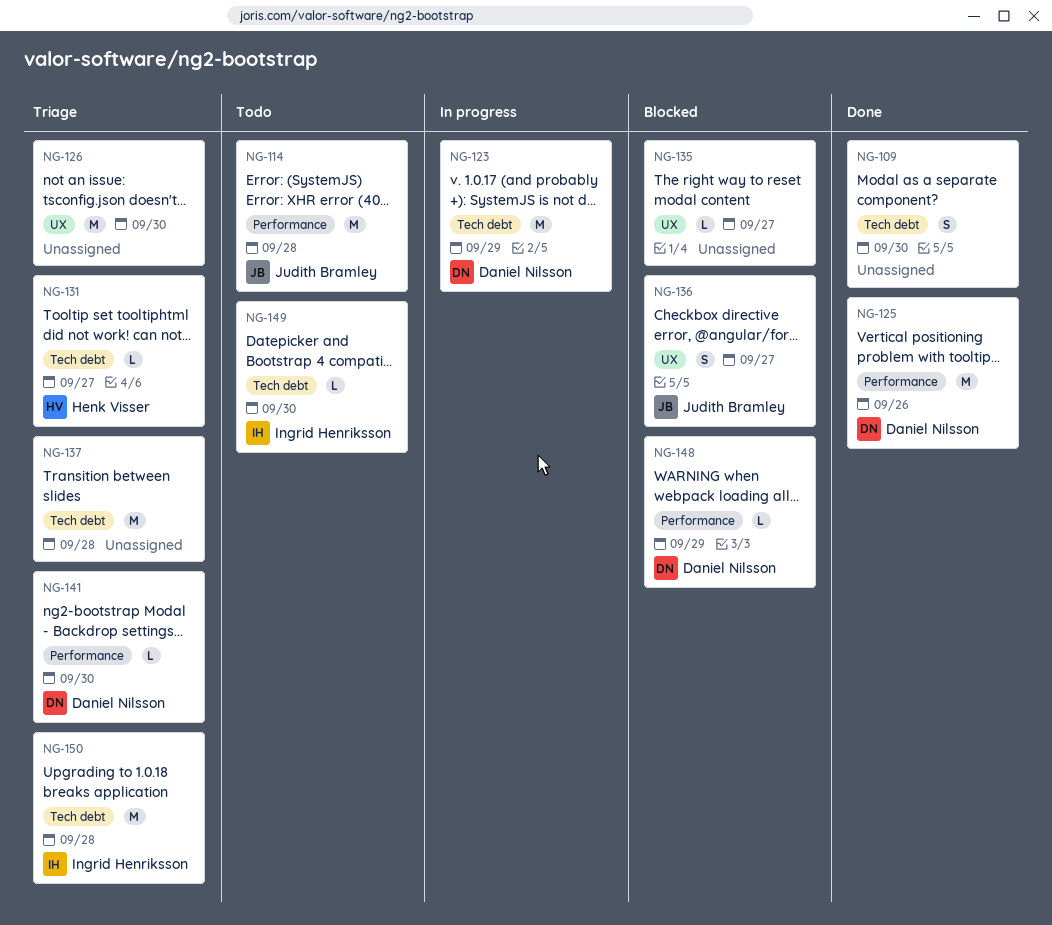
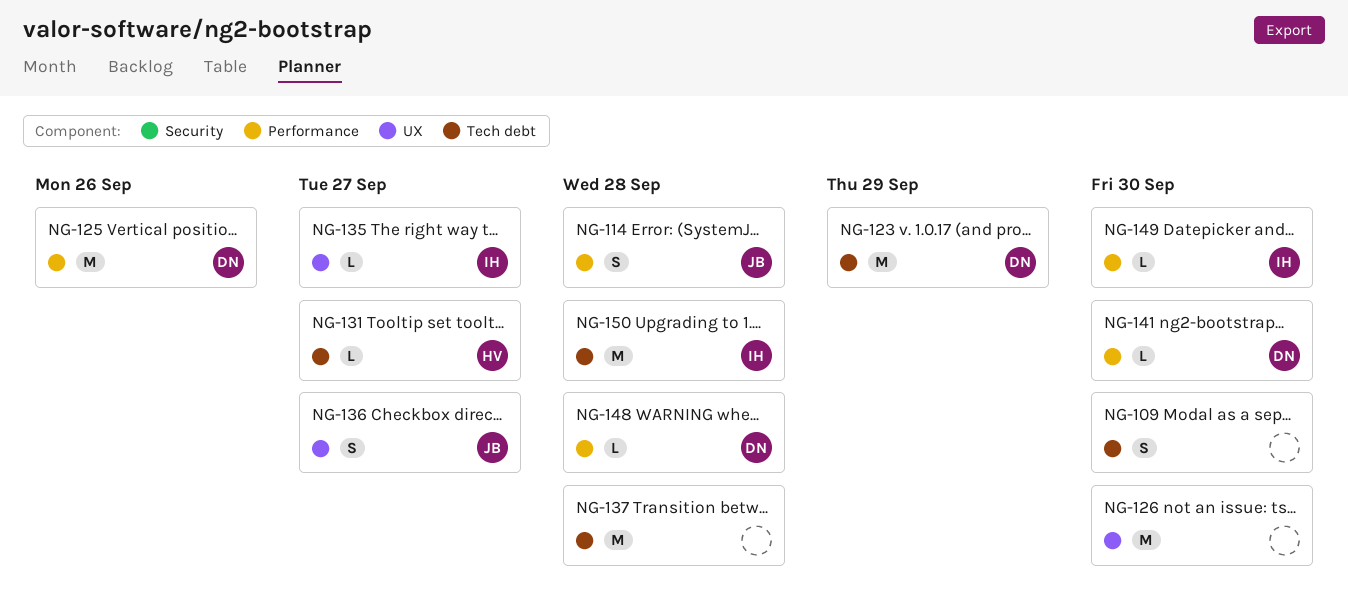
NG-114, estimate: M -> S
NG-135, owner: none -> Ingrid Henriksson
NG-148, due: Sep 29 -> Sep 28
NG-149, label: Tech debt -> Performance

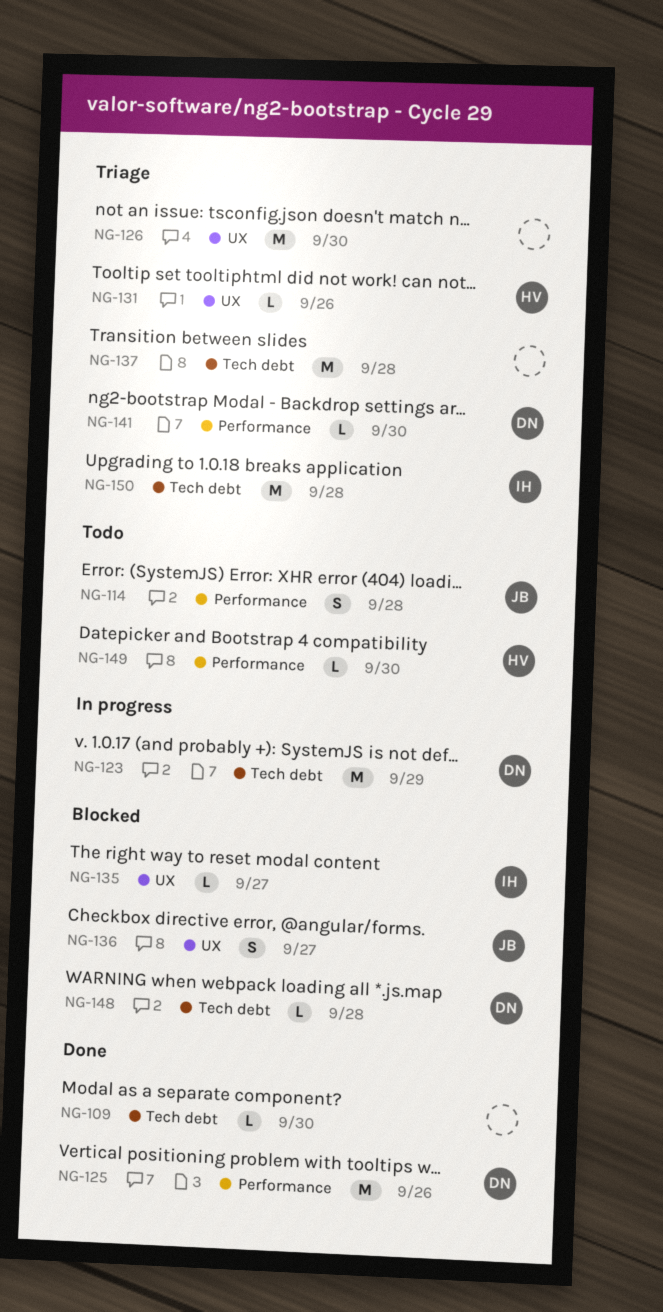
NG-109, estimate: S -> L
NG-131, label: Tech debt -> UX
NG-131, due: Sep 27 -> Sep 26
NG-148, label: Performance -> Tech debt
NG-149, owner: IH -> HV

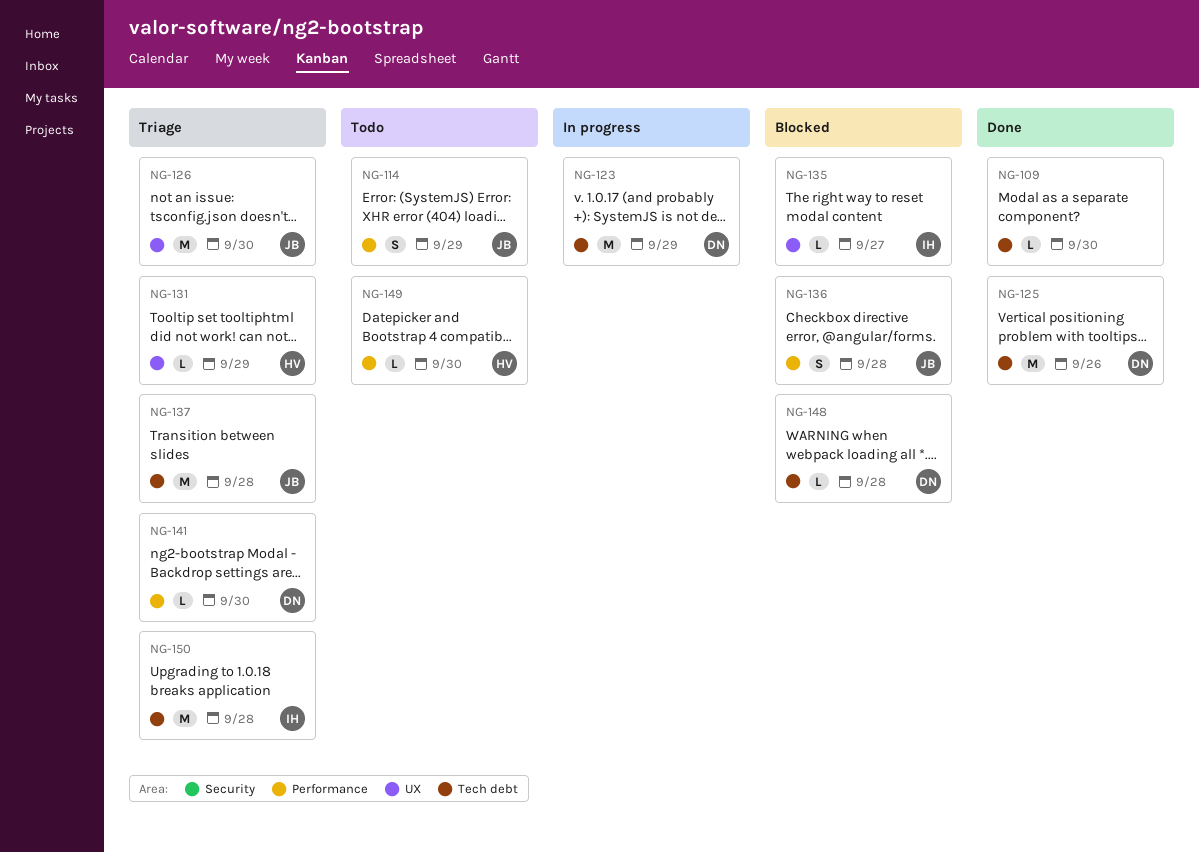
NG-114, due: Sep 28 -> Sep 29
NG-125, label: Performance -> Tech debt
NG-126, owner: none -> JB
NG-131, due: Sep 26 -> Sep 29
NG-136, label: UX -> Performance
NG-136, due: Sep 27 -> Sep 28
NG-137, owner: none -> JB

